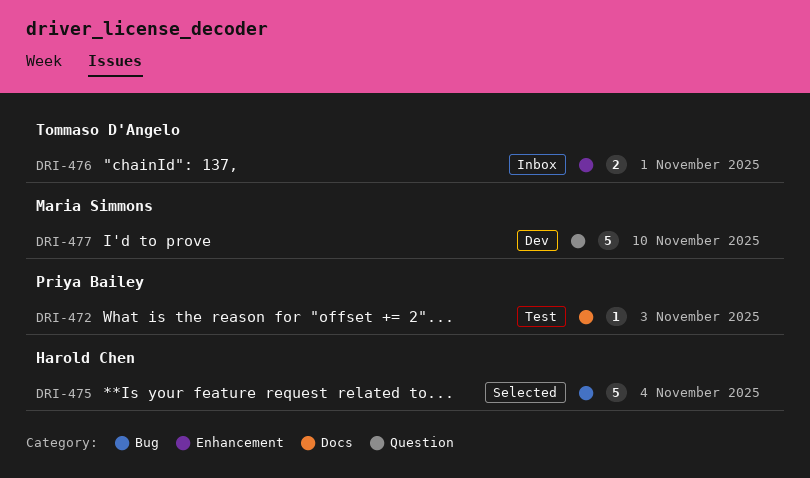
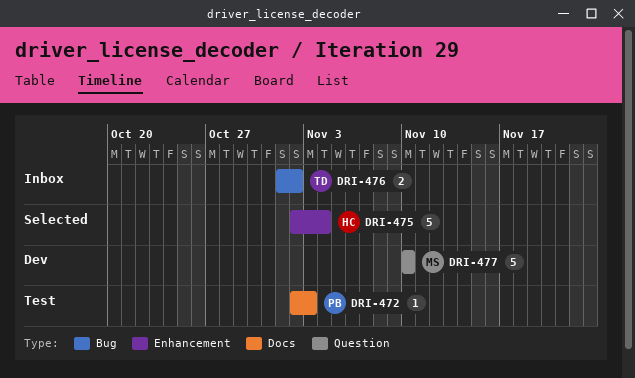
DRI-475, label: Bug -> Enhancement
DRI-476, label: Enhancement -> Bug
DRI-476, due: Nov 1 -> Nov 2

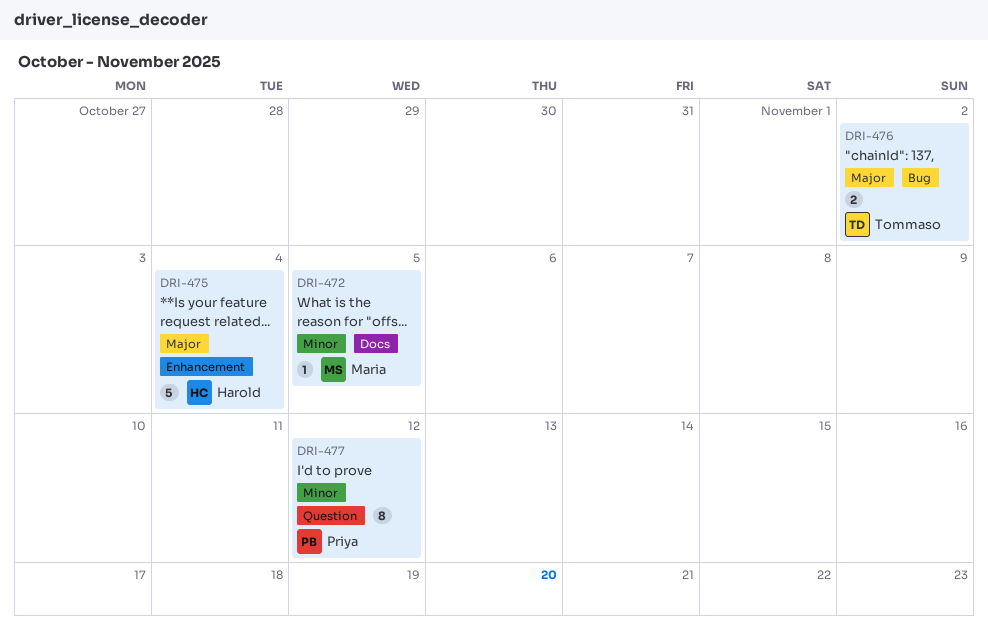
DRI-472, owner: Priya -> Maria
DRI-472, due: Nov 3 -> Nov 5
DRI-477, owner: Maria -> Priya
DRI-477, estimate: 5 -> 8
DRI-477, due: Nov 10 -> Nov 12

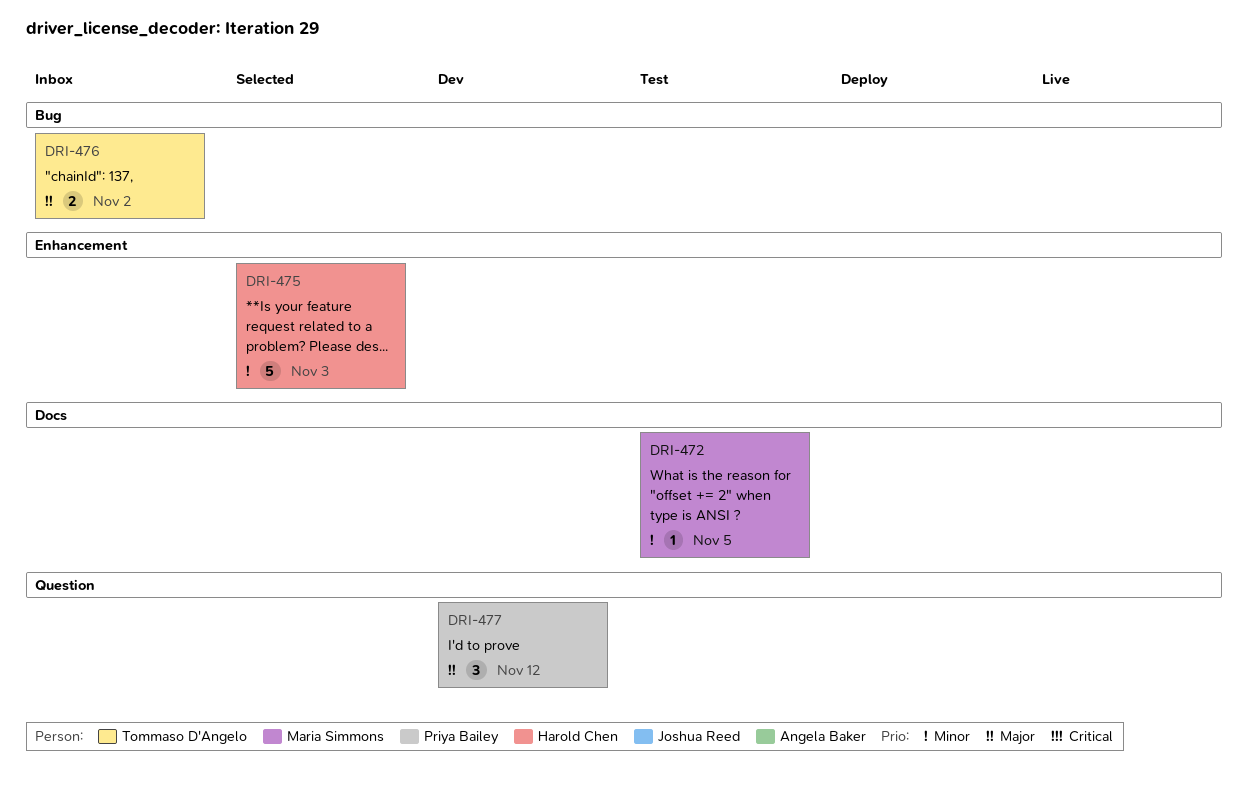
DRI-475, priority: Major -> Minor
DRI-475, due: Nov 4 -> Nov 3
DRI-477, priority: Minor -> Major
DRI-477, estimate: 8 -> 3

